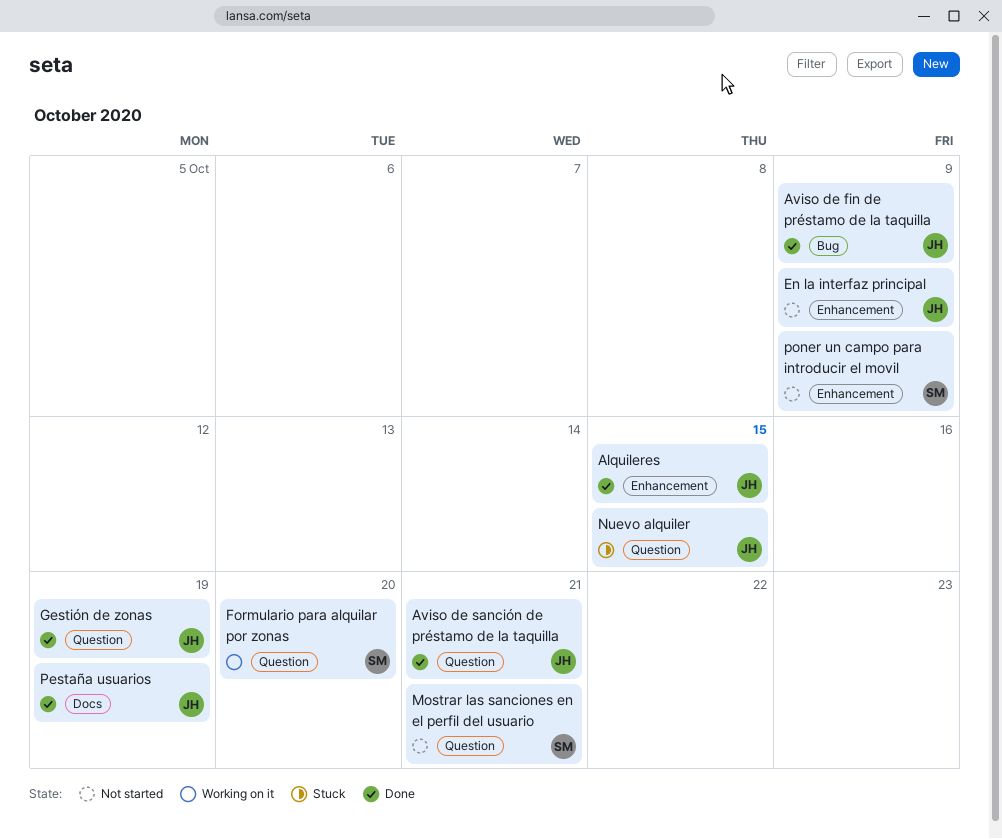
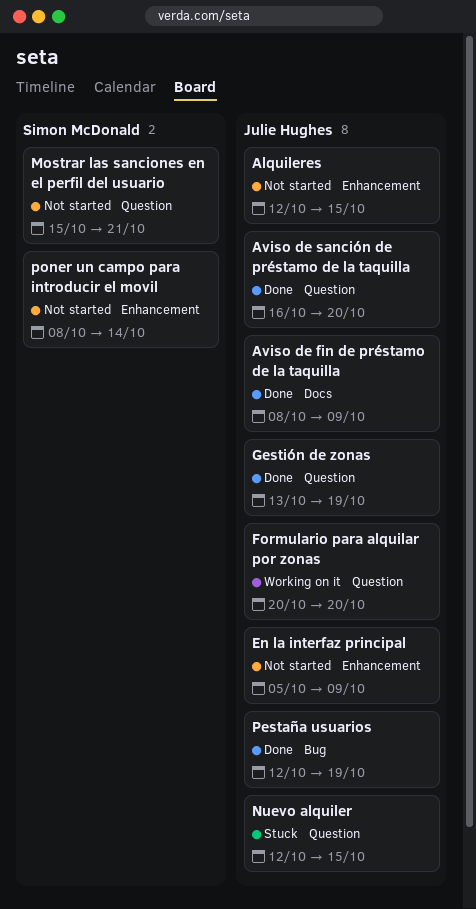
Alquileres, status: Done -> Not started
Aviso de fin de préstamo de la taquilla, label: Bug -> Docs
Aviso de sanción de préstamo de la taquilla, due: Oct 21 -> Oct 20
Formulario para alquilar por zonas, owner: Simon McDonald -> Julie Hughes
Pestaña usuarios, label: Docs -> Bug
poner un campo para introducir el movil, due: Oct 9 -> Oct 14

